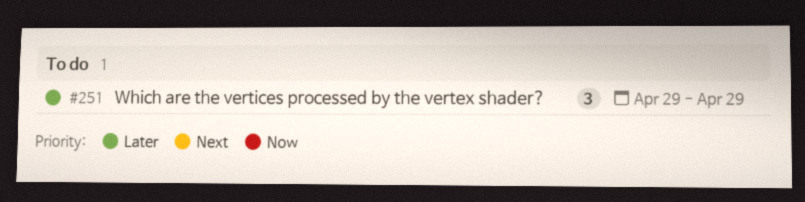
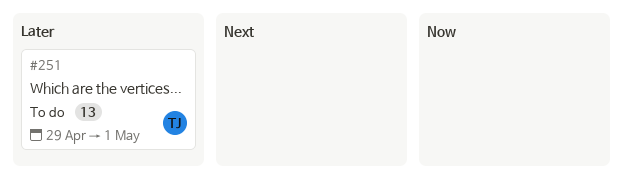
#251, estimate: 3 -> 13
#251, due: Apr 29 -> May 1

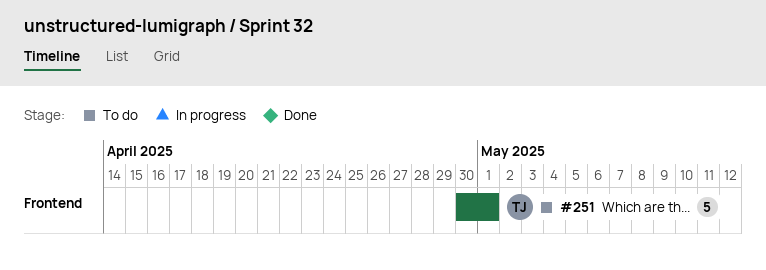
#251, estimate: 13 -> 5
#251, start: Apr 29 -> Apr 30

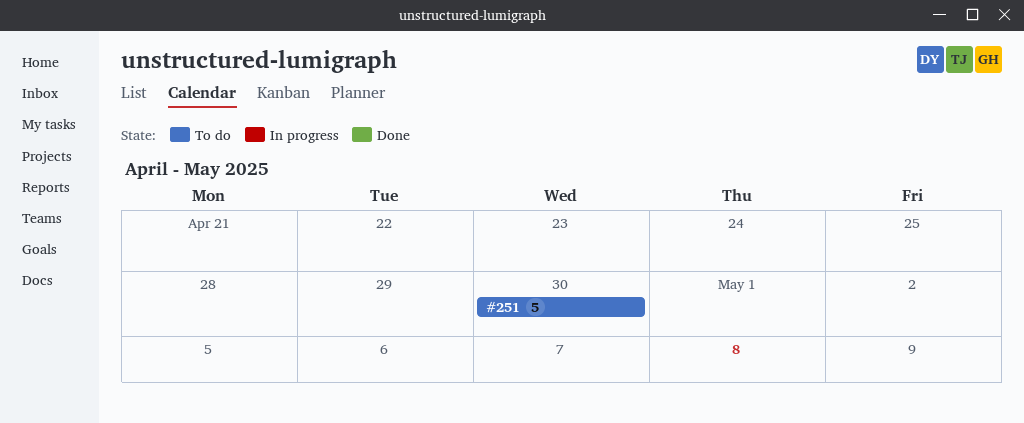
#251, due: May 1 -> Apr 30

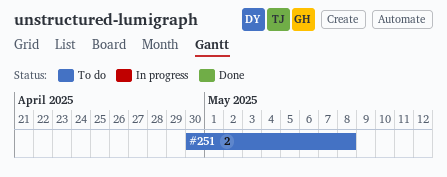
#251, estimate: 5 -> 2
#251, due: Apr 30 -> May 8

